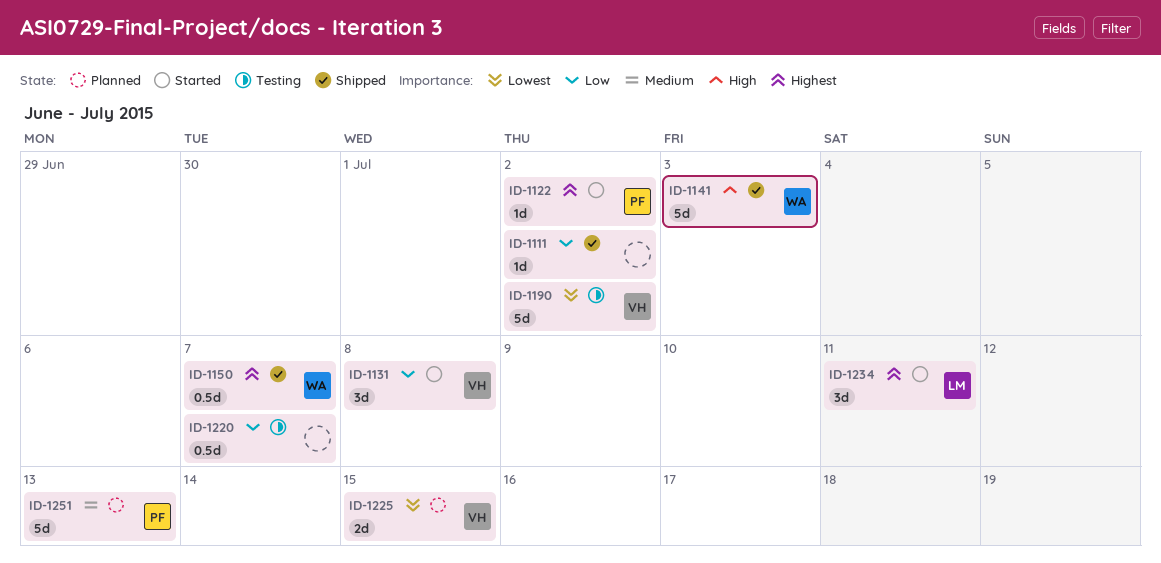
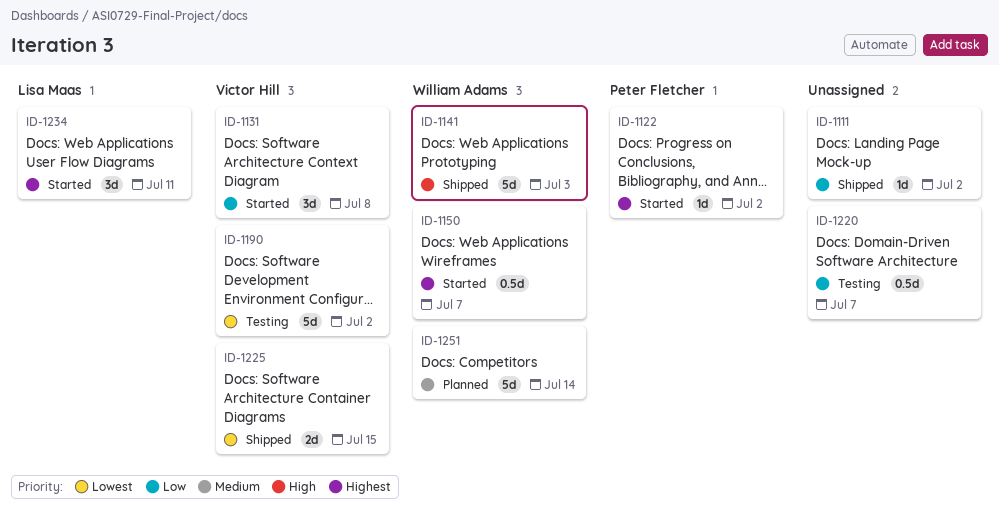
ID-1150, status: Shipped -> Started
ID-1225, status: Planned -> Shipped
ID-1251, owner: Peter Fletcher -> William Adams
ID-1251, due: Jul 13 -> Jul 14

